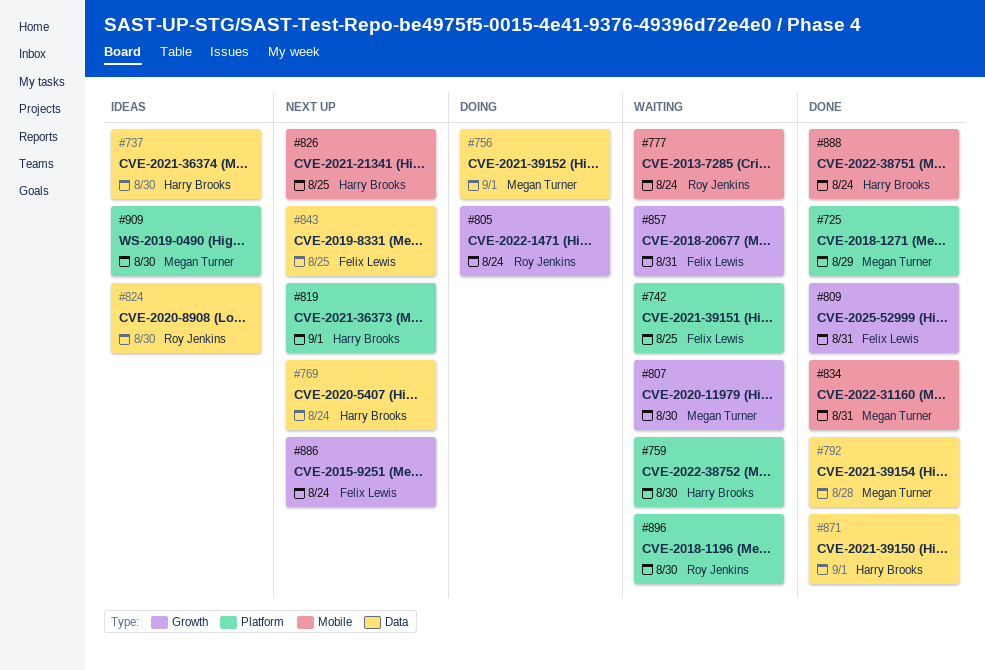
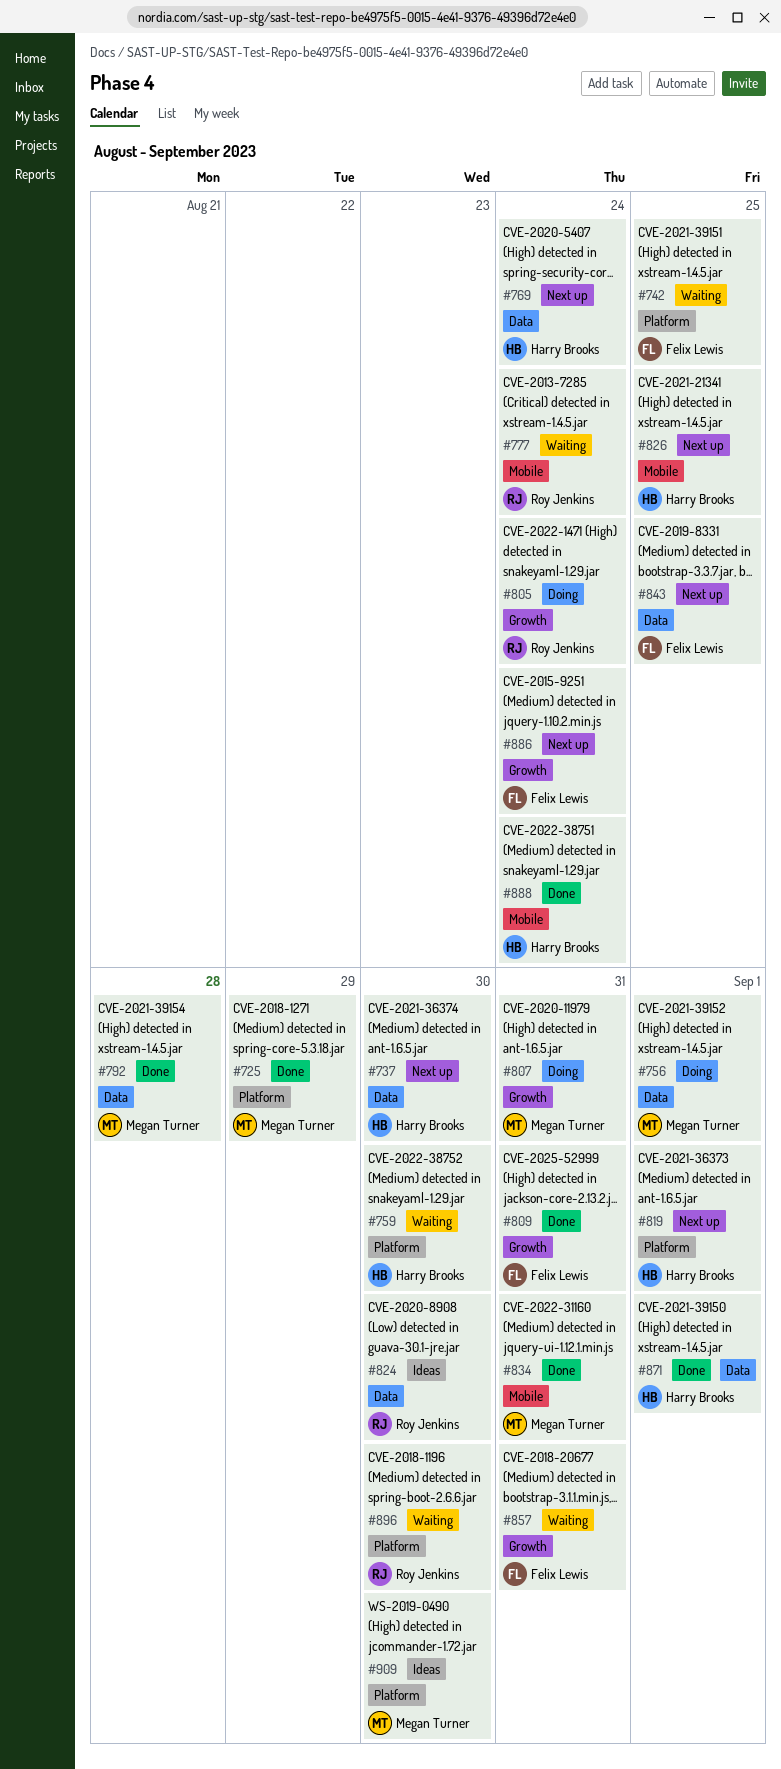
#737, status: Ideas -> Next up
#807, status: Waiting -> Doing
#807, due: Aug 30 -> Aug 31

